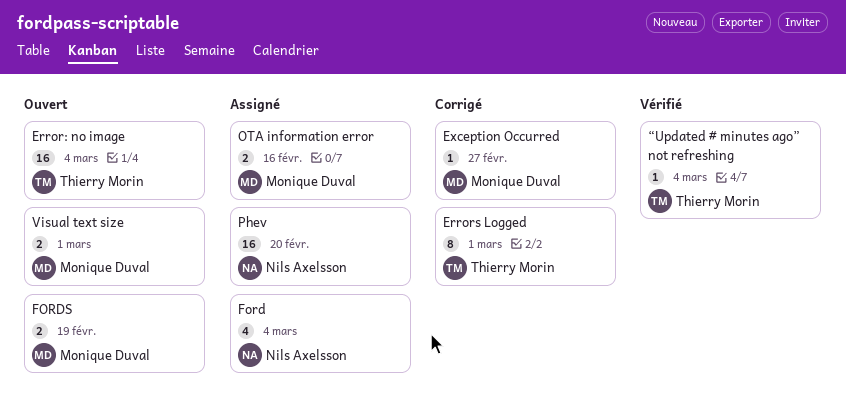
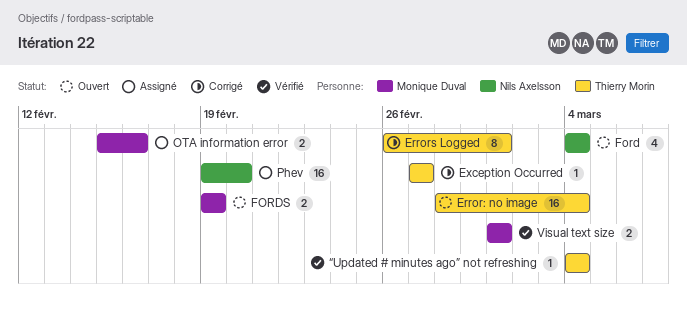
Exception Occurred, owner: Monique Duval -> Thierry Morin
Ford, status: Assigné -> Ouvert
Visual text size, status: Ouvert -> Vérifié

